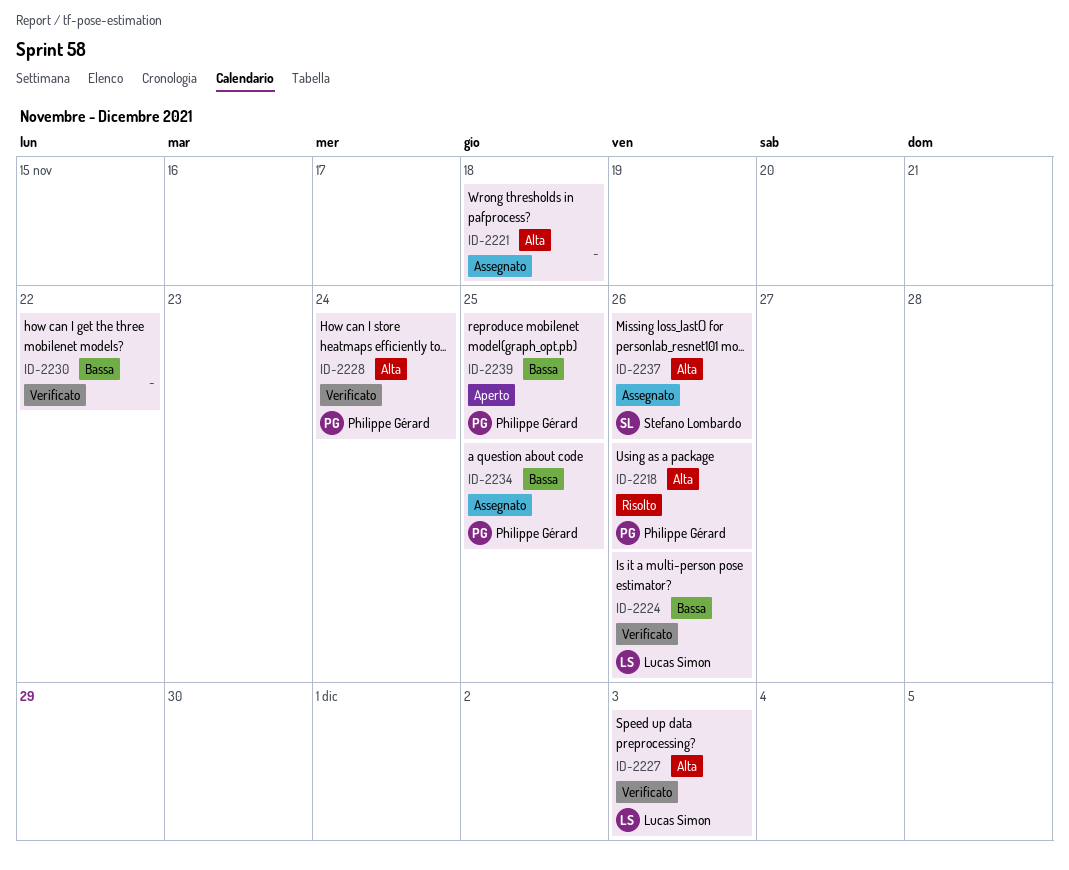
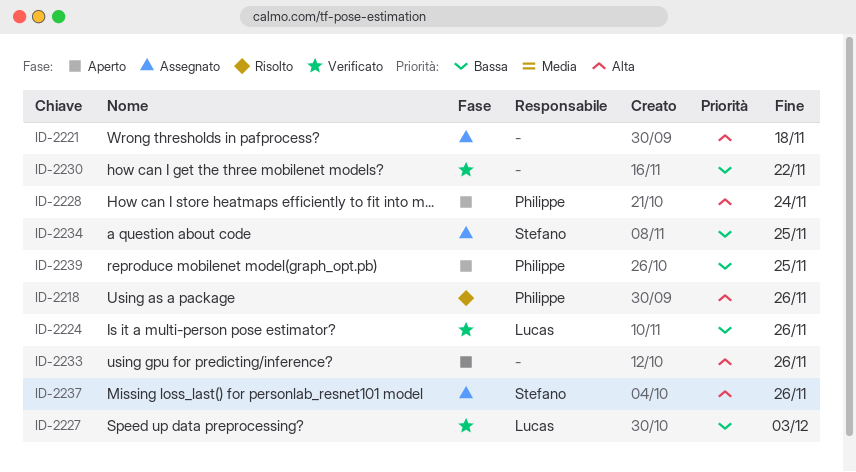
ID-2227, priority: Alta -> Bassa
ID-2228, status: Verificato -> Aperto
ID-2233: none -> present
ID-2234, owner: Philippe Gérard -> Stefano Lombardo

